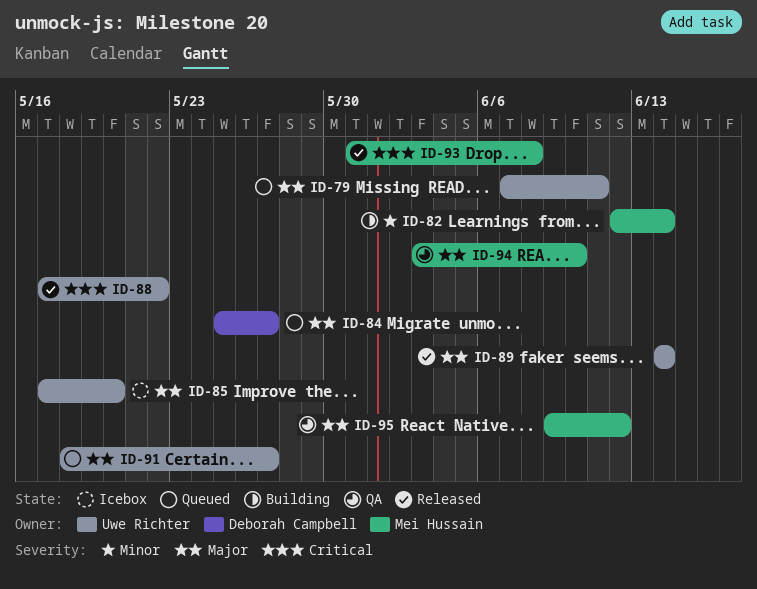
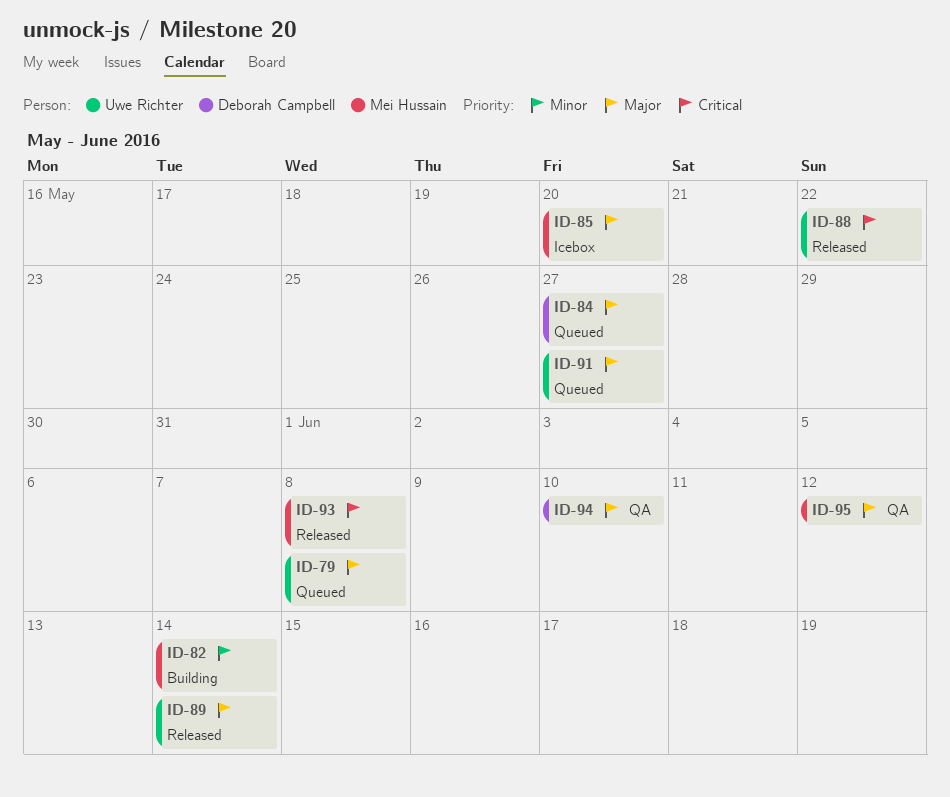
ID-79, due: Jun 11 -> Jun 8
ID-85, owner: Uwe Richter -> Mei Hussain
ID-94, owner: Mei Hussain -> Deborah Campbell

